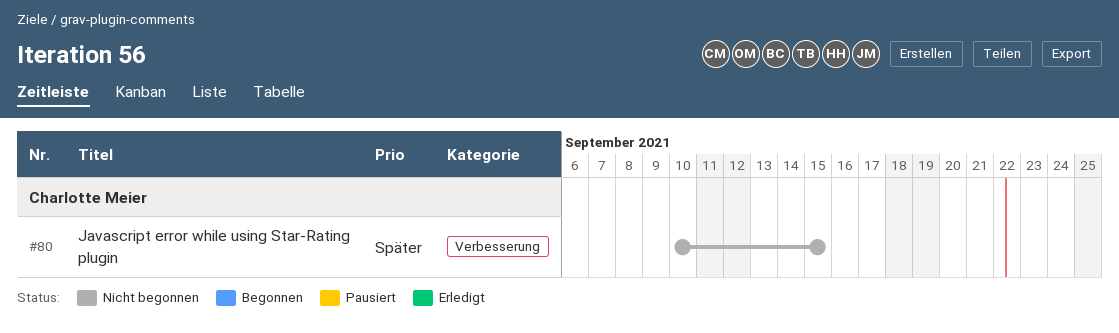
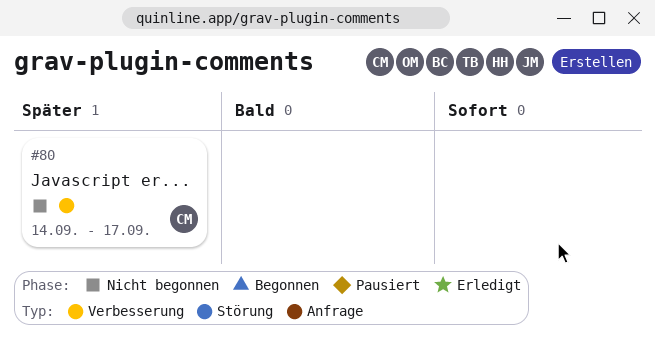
#80, start: Sep 10 -> Sep 14
#80, due: Sep 15 -> Sep 17

